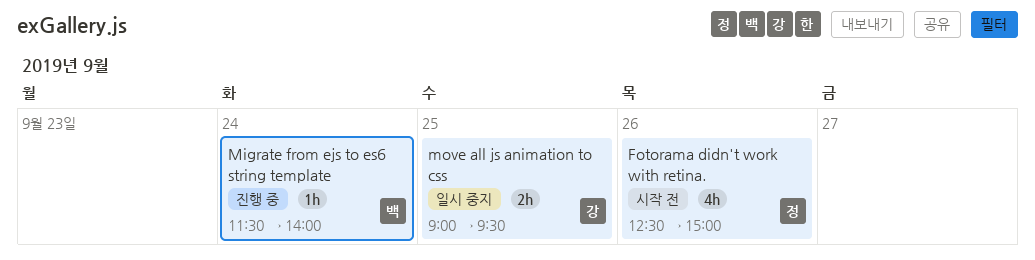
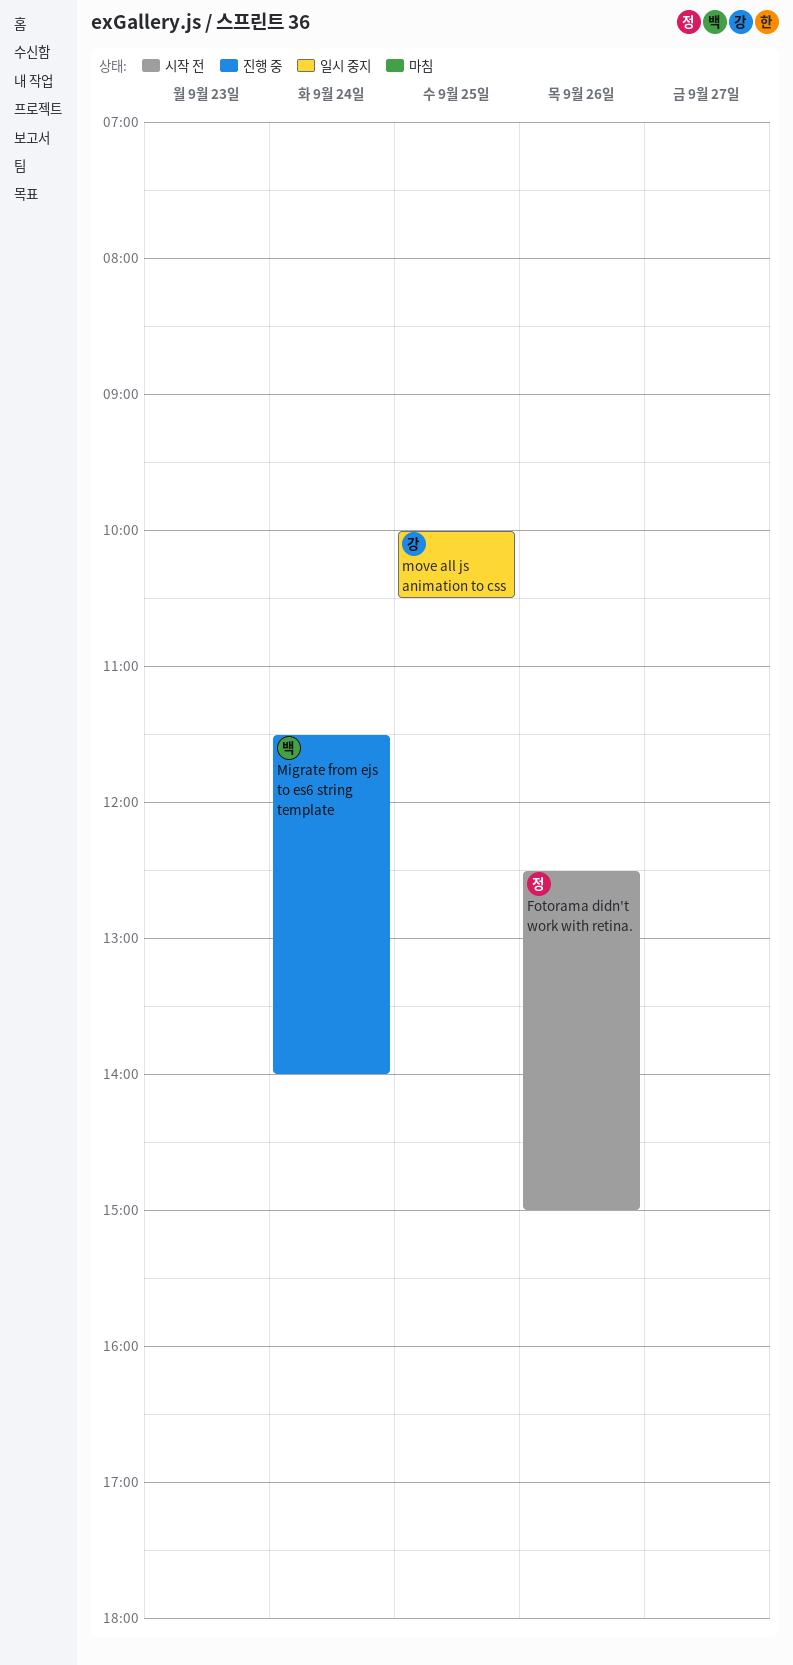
move all js animation to css, begins: 09:00 -> 10:00
move all js animation to css, ends: 09:30 -> 10:30

